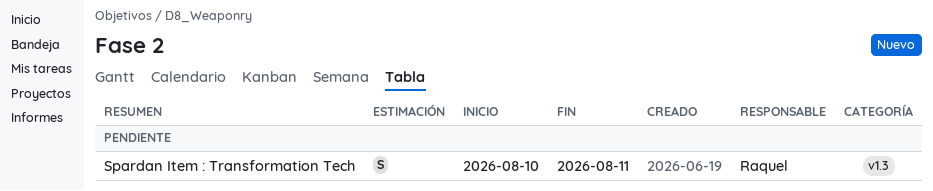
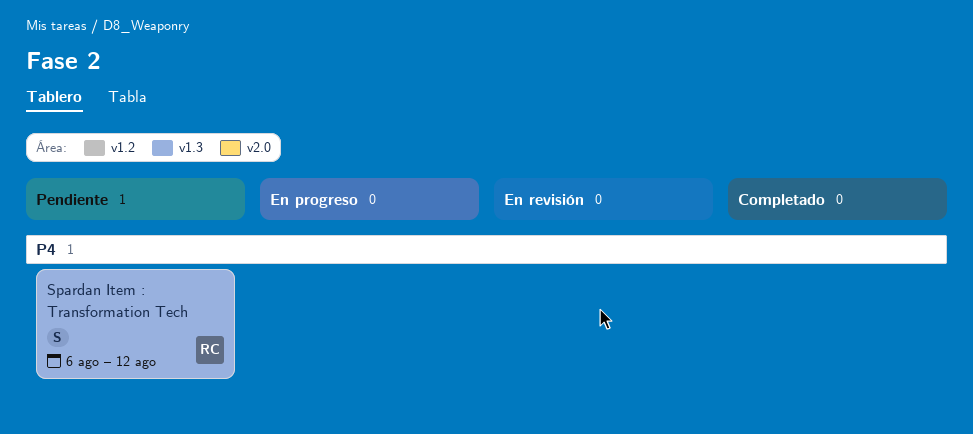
Spardan Item : Transformation Tech, start: Aug 10 -> Aug 6
Spardan Item : Transformation Tech, due: Aug 11 -> Aug 12

